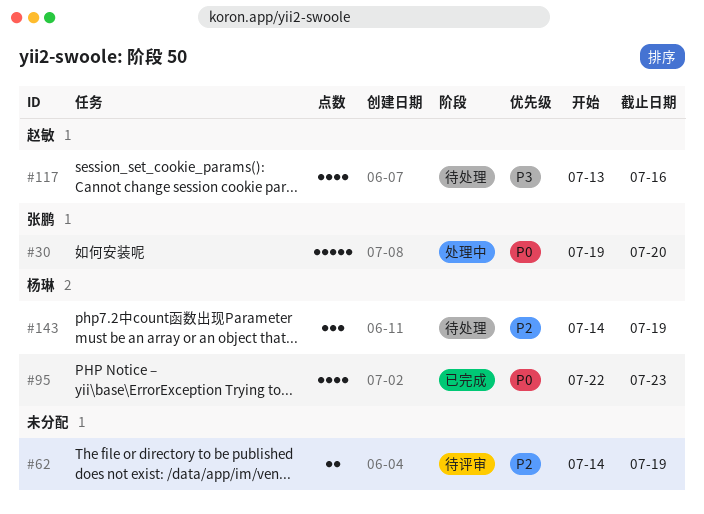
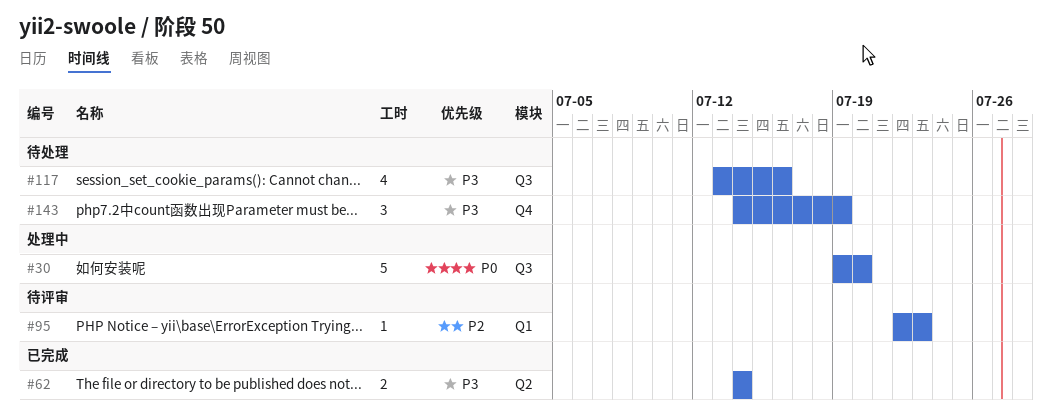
#62, status: 待评审 -> 已完成
#62, priority: P2 -> P3
#62, due: Jul 19 -> Jul 14
#95, status: 已完成 -> 待评审
#95, priority: P0 -> P2
#95, estimate: 4 -> 1
#143, priority: P2 -> P3

